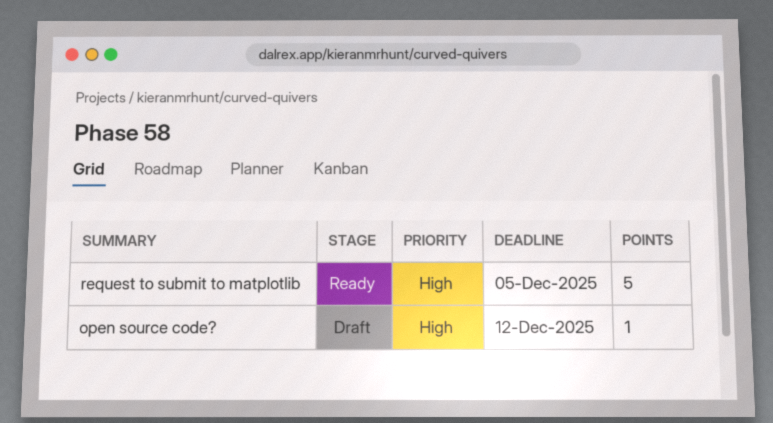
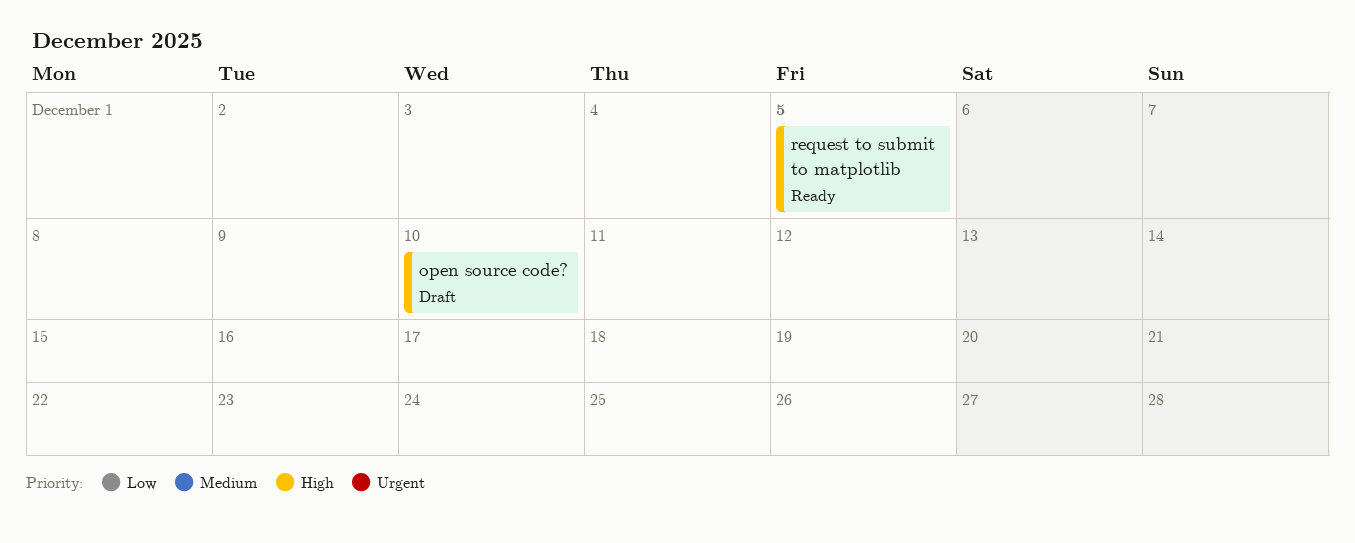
open source code?, due: Dec 12 -> Dec 10

